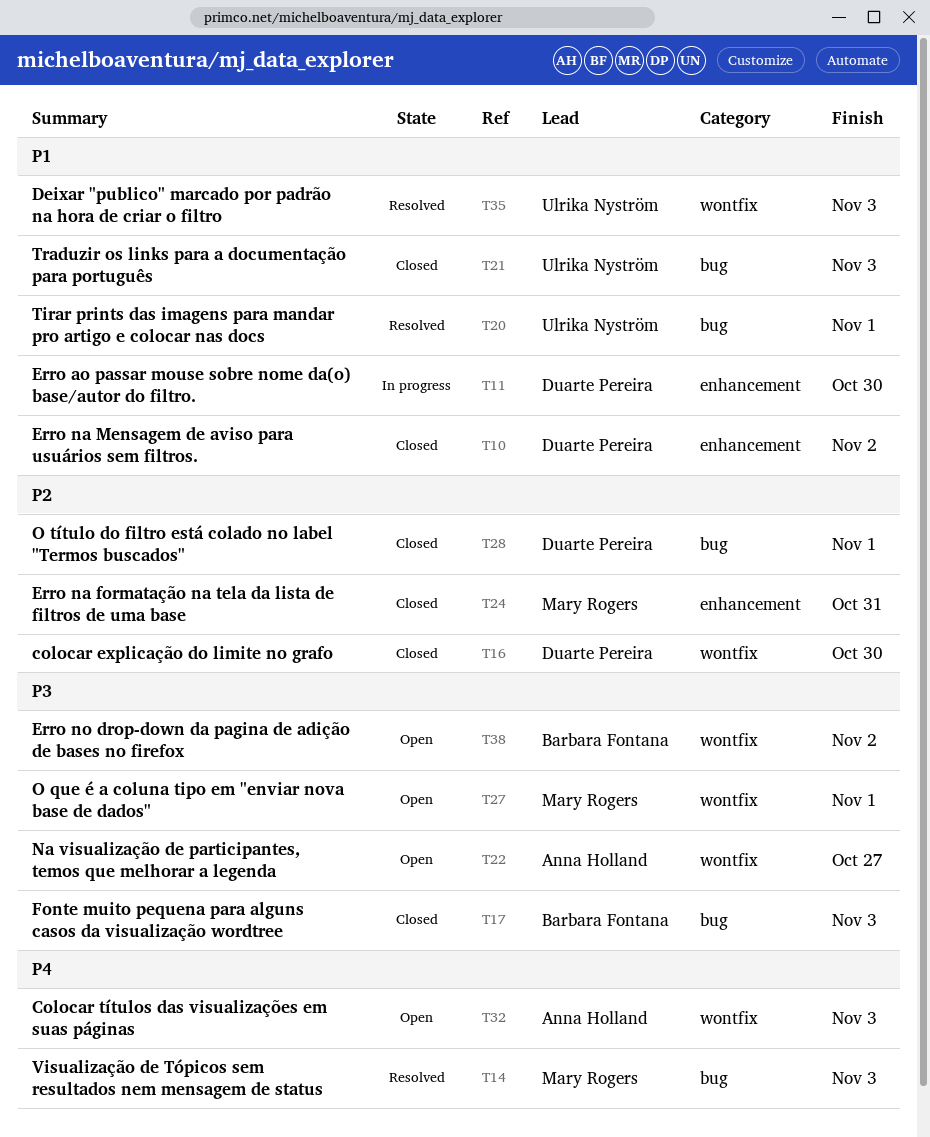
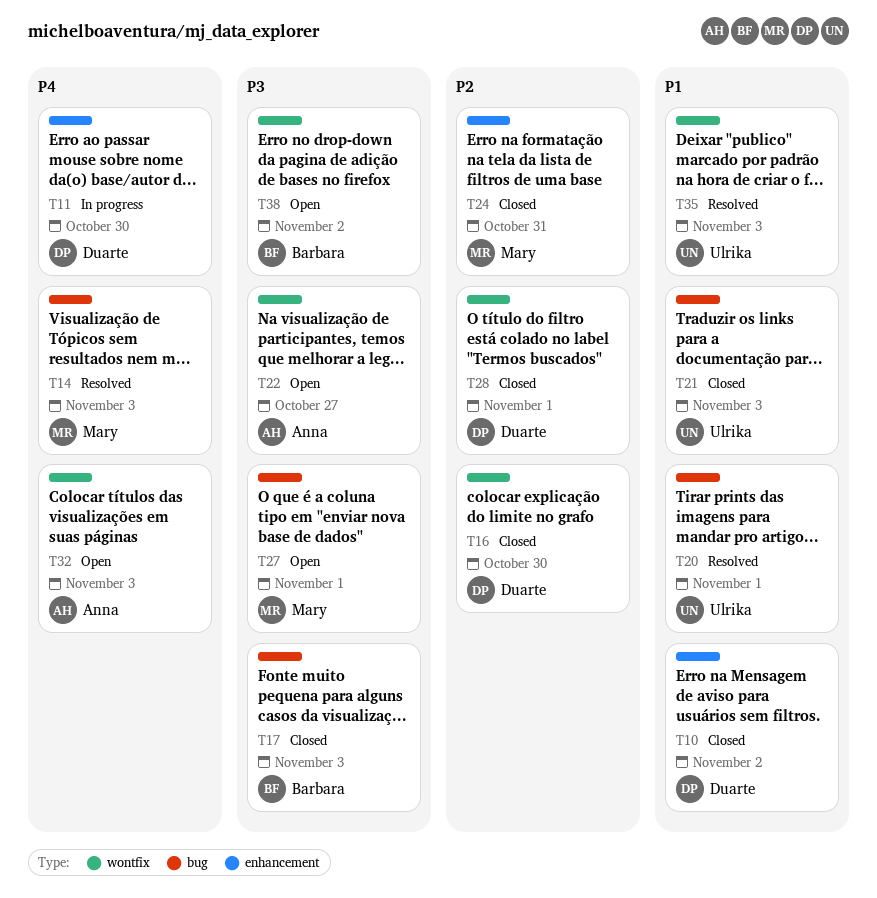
T11, priority: P1 -> P4
T27, label: wontfix -> bug
T28, label: bug -> wontfix

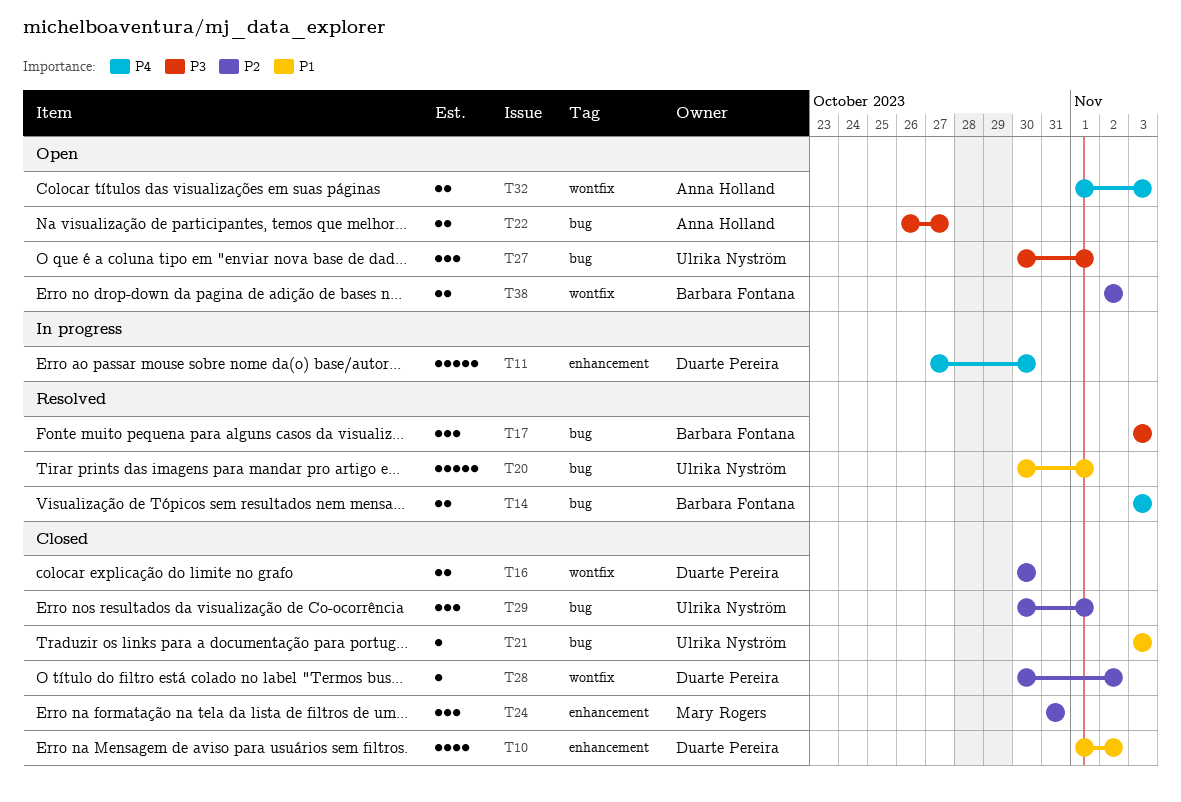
T14, owner: Mary Rogers -> Barbara Fontana
T17, status: Closed -> Resolved
T22, label: wontfix -> bug
T27, owner: Mary Rogers -> Ulrika Nyström
T28, due: Nov 1 -> Nov 2
T29: none -> present
T35: present -> none
T38, priority: P3 -> P2

